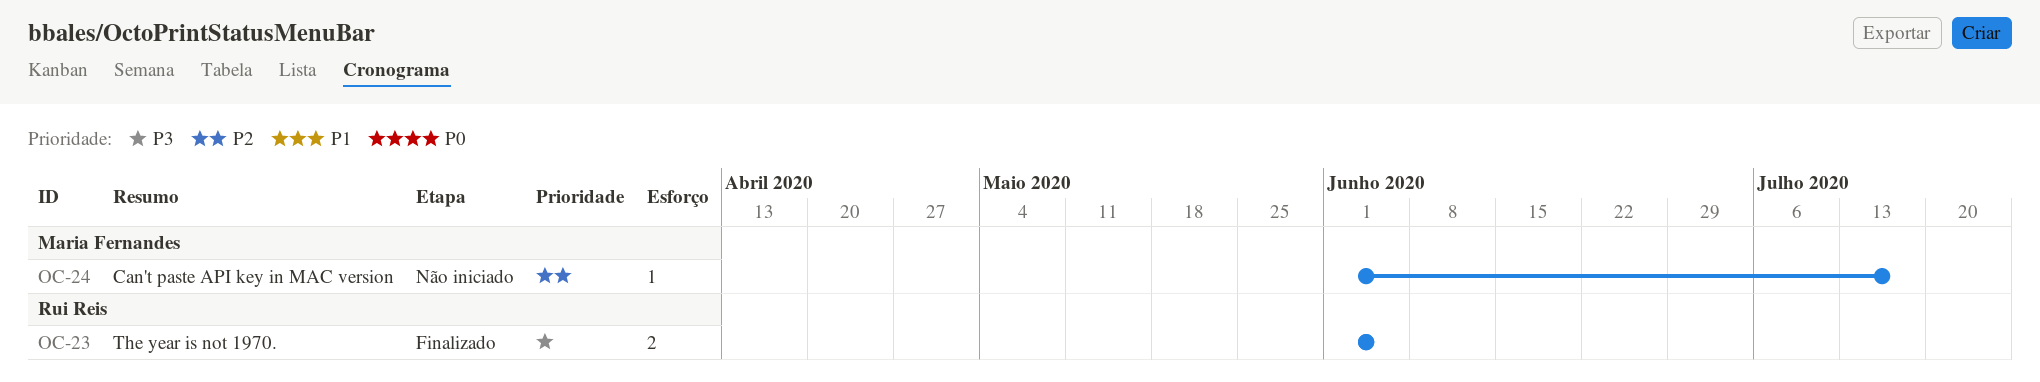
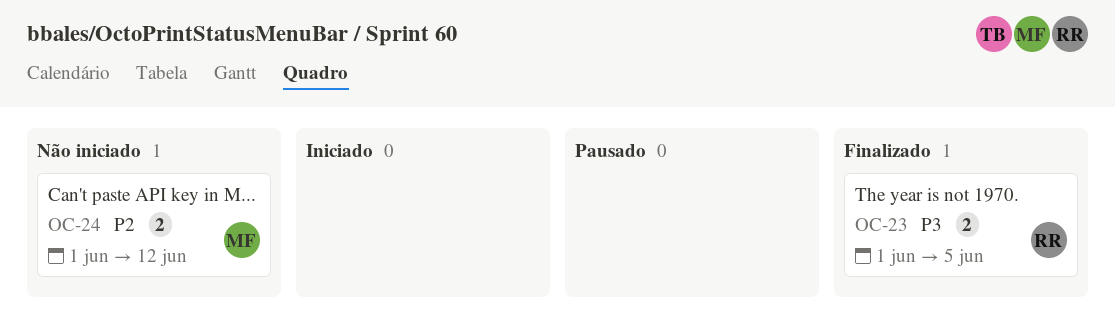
OC-24, estimate: 1 -> 2
OC-24, due: Jul 17 -> Jun 12

